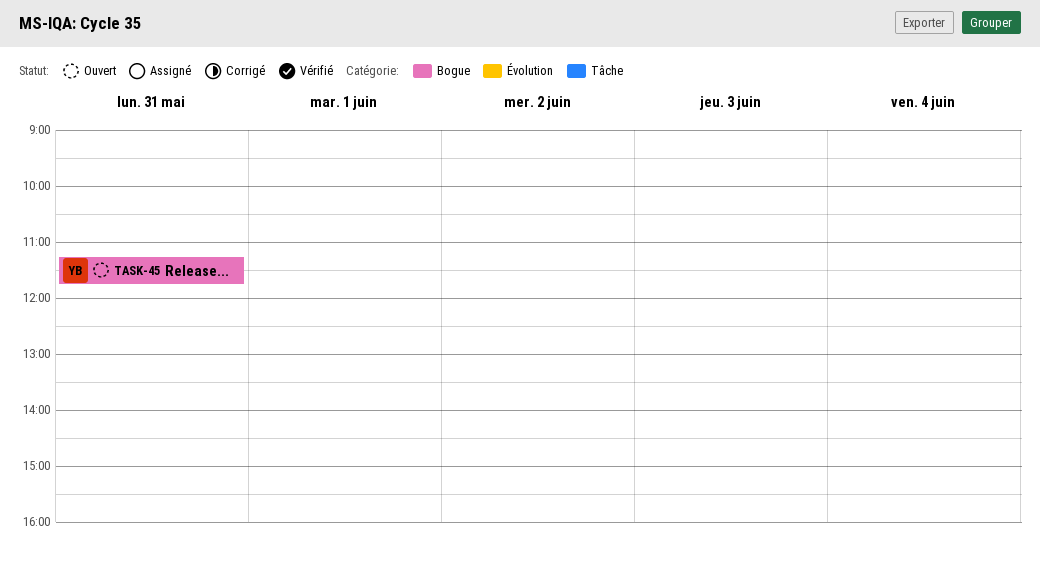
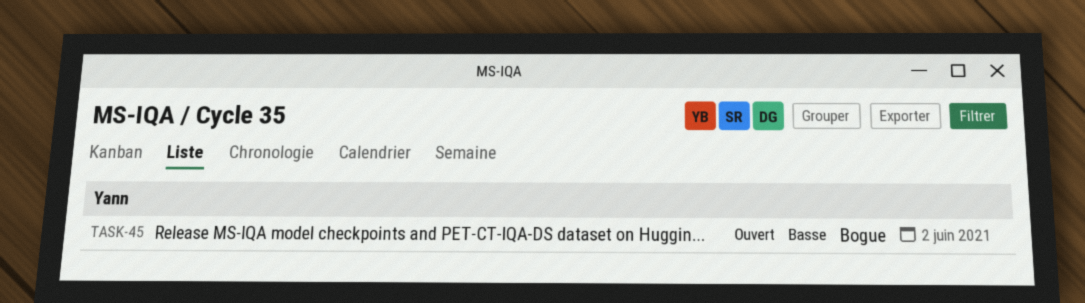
TASK-45, day: May 31 -> Jun 2

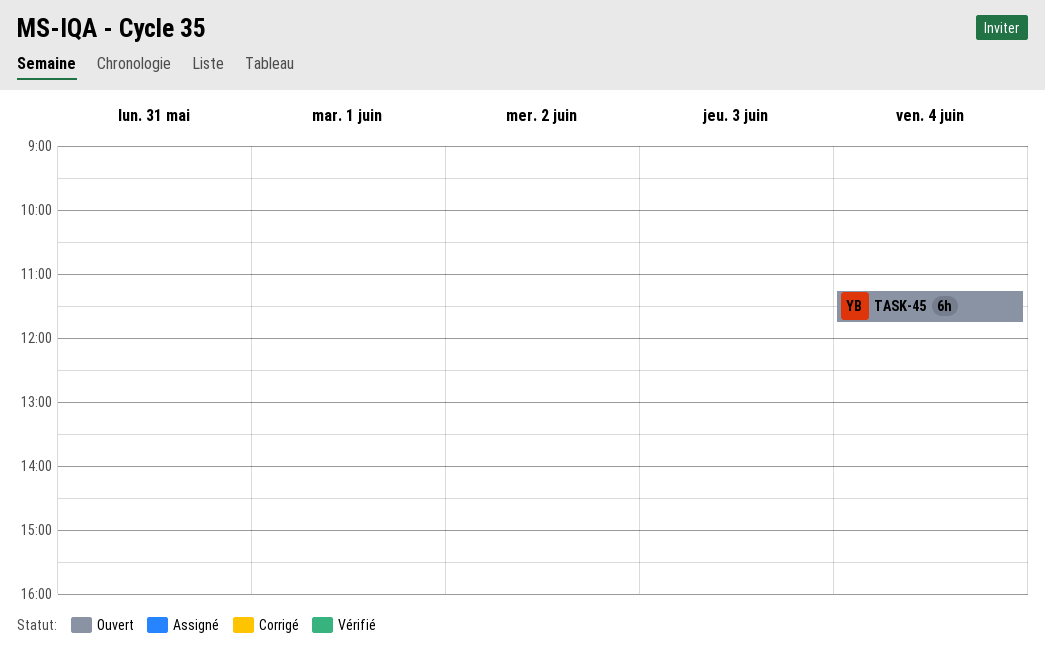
TASK-45, day: Jun 2 -> Jun 4

